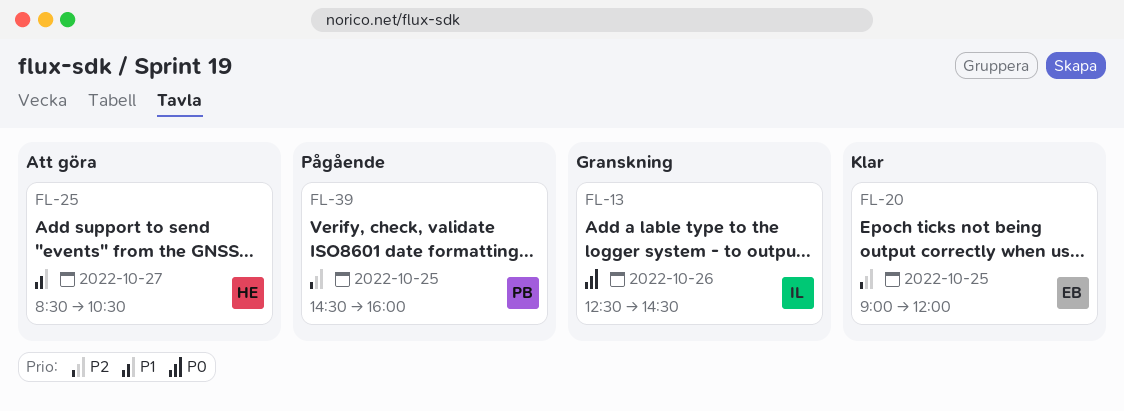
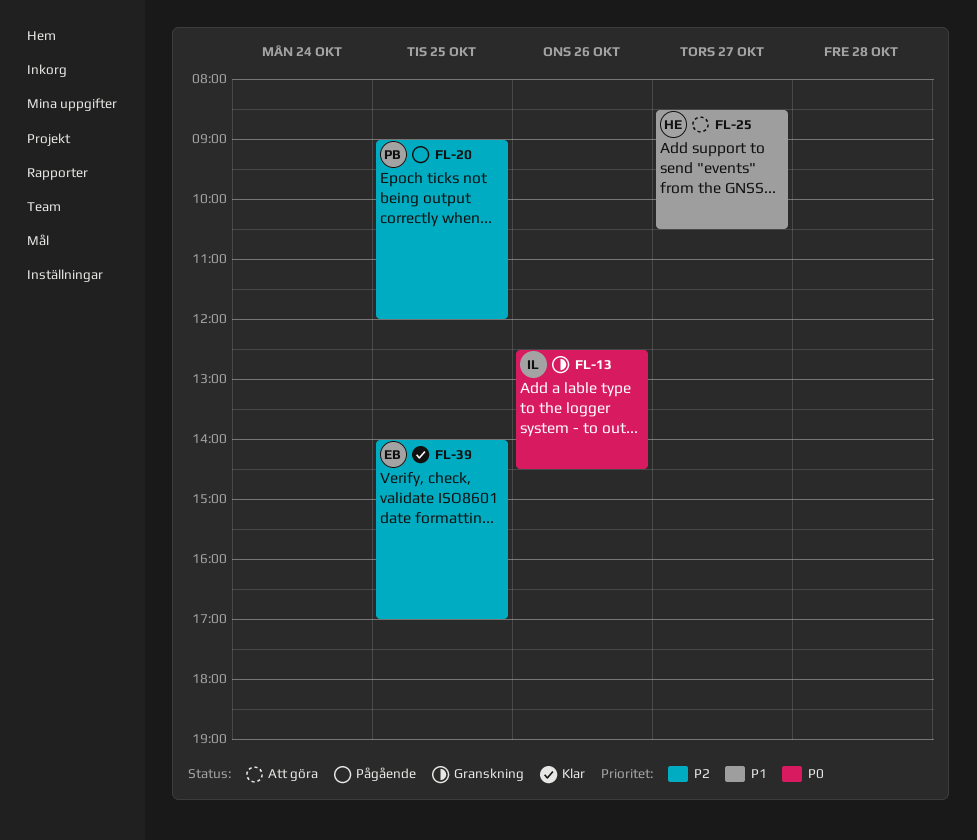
FL-20, status: Klar -> Pågående
FL-20, owner: EB -> PB
FL-39, status: Pågående -> Klar
FL-39, owner: PB -> EB
FL-39, begins: 14:30 -> 14:00
FL-39, ends: 16:00 -> 17:00

